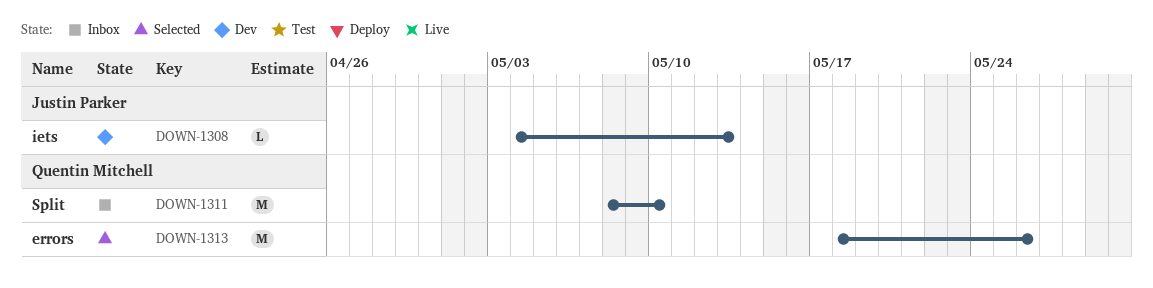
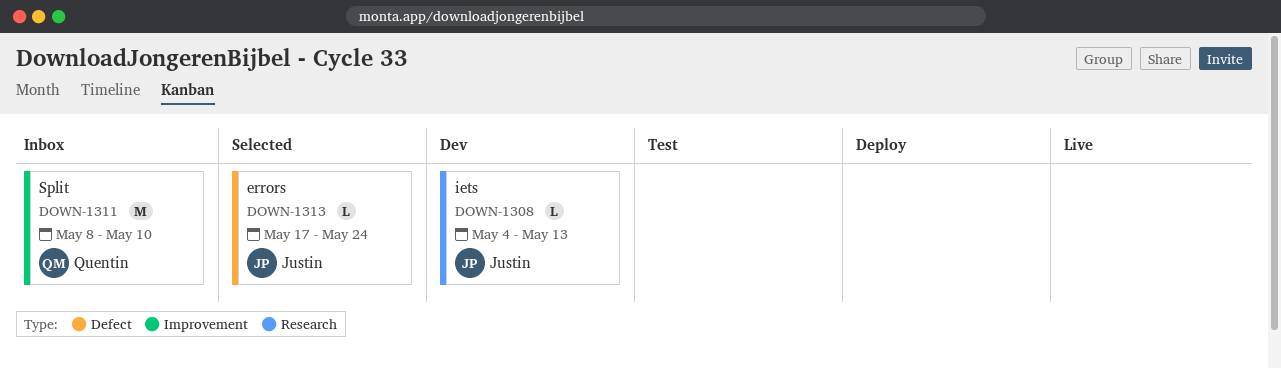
DOWN-1313, owner: Quentin Mitchell -> Justin Parker
DOWN-1313, estimate: M -> L
DOWN-1313, start: May 18 -> May 17
DOWN-1313, due: May 26 -> May 24

